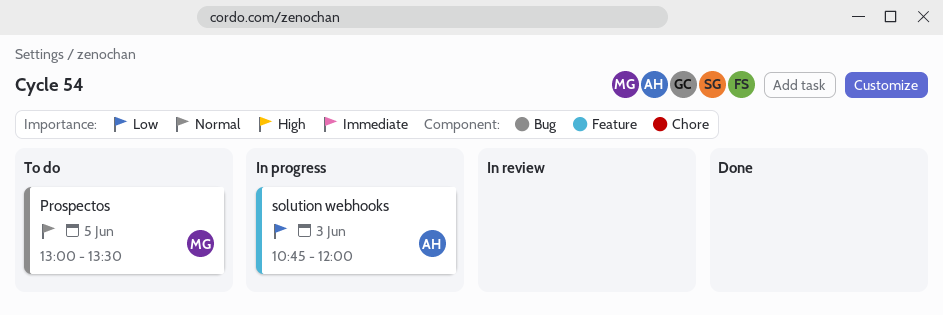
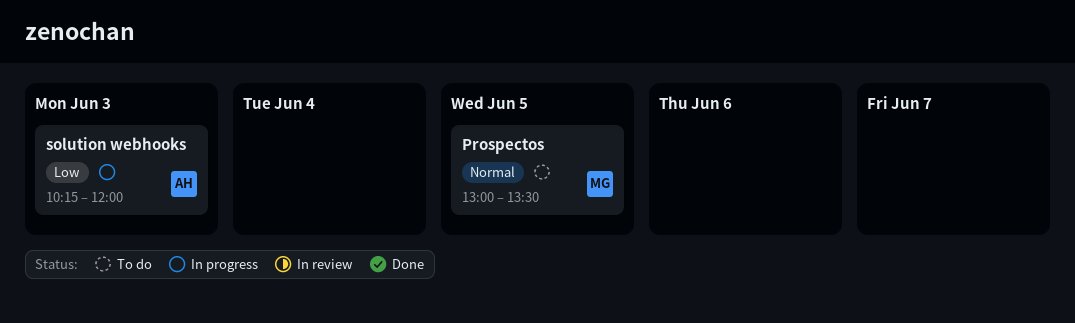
solution webhooks, begins: 10:45 -> 10:15

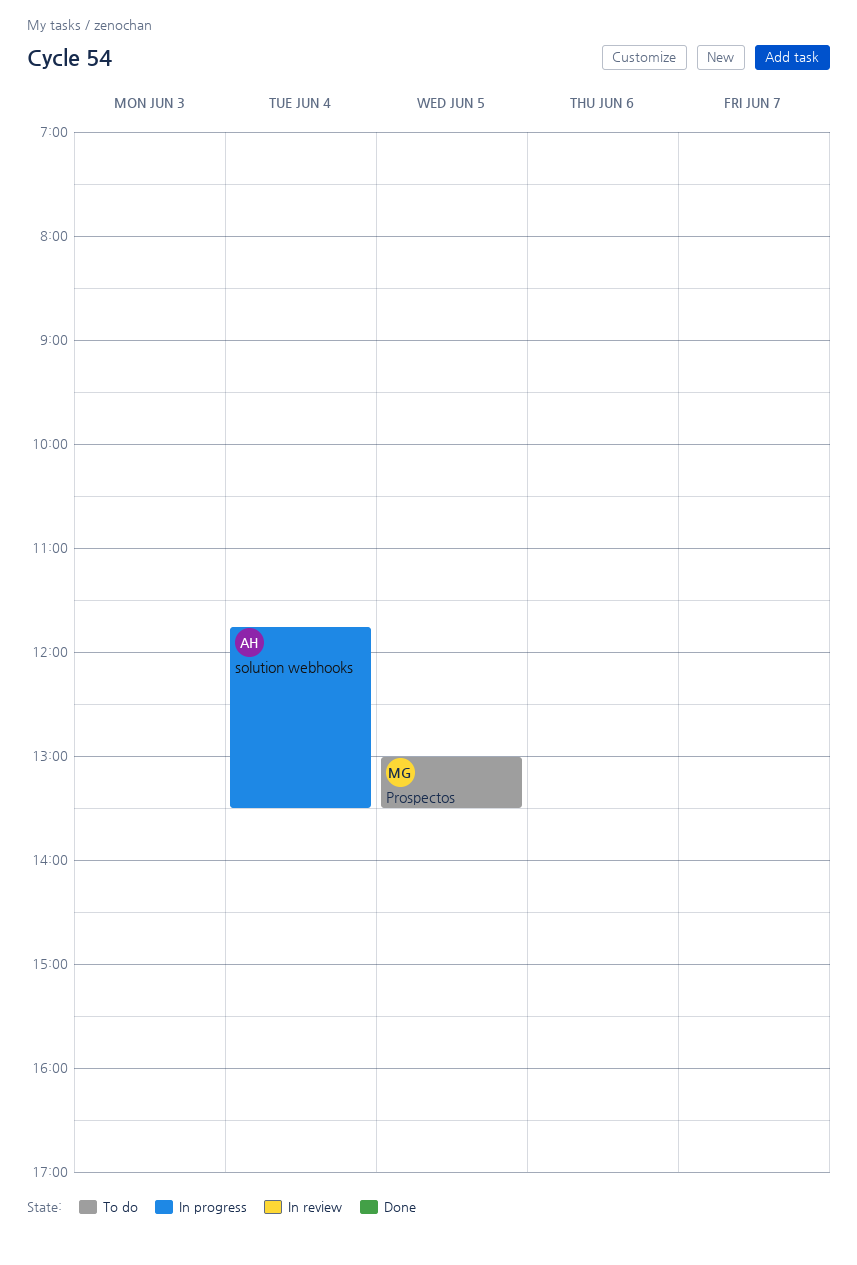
solution webhooks, day: Jun 3 -> Jun 4
solution webhooks, begins: 10:15 -> 11:45
solution webhooks, ends: 12:00 -> 13:30

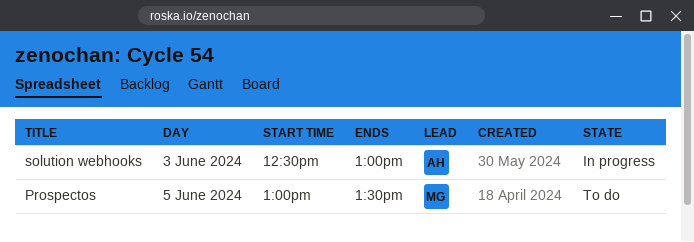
solution webhooks, day: Jun 4 -> Jun 3
solution webhooks, begins: 11:45 -> 12:30
solution webhooks, ends: 13:30 -> 13:00

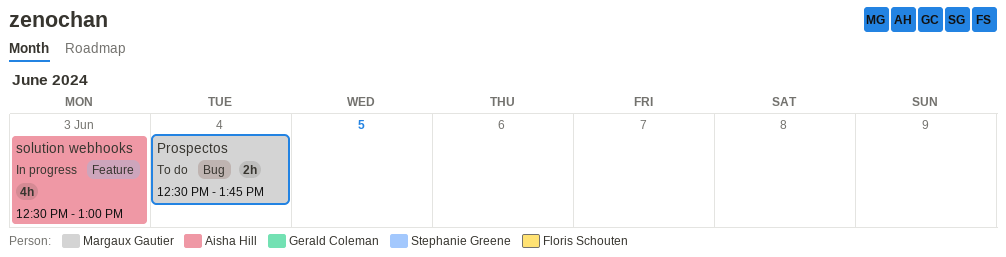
Prospectos, day: Jun 5 -> Jun 4
Prospectos, begins: 13:00 -> 12:30
Prospectos, ends: 13:30 -> 13:45

